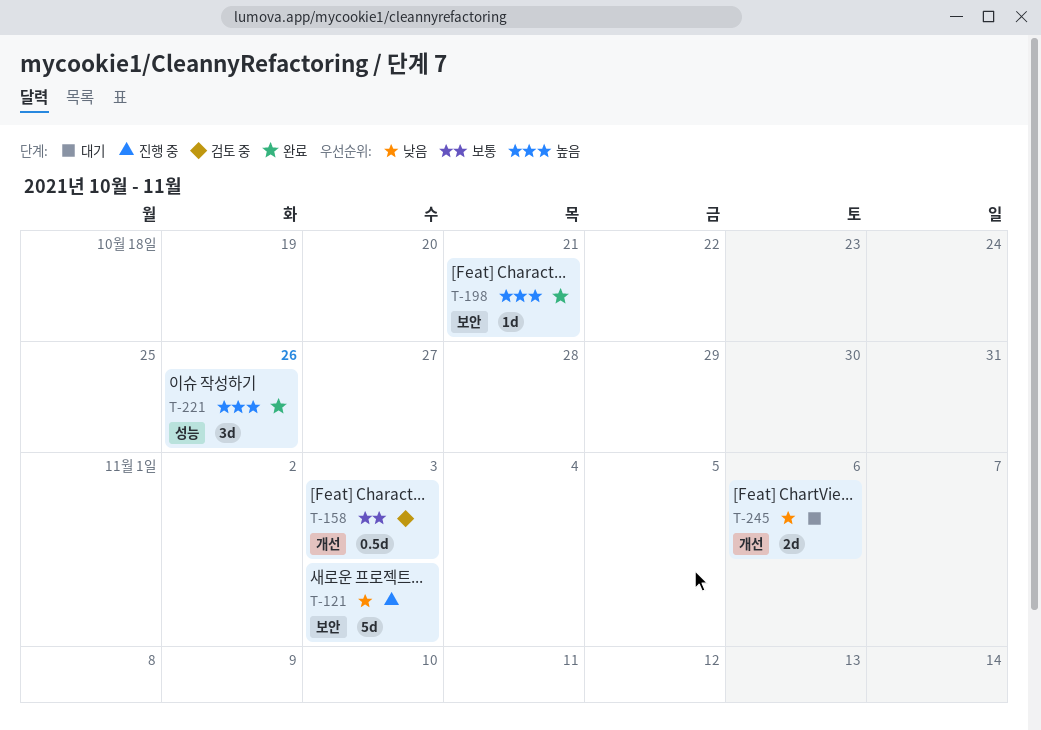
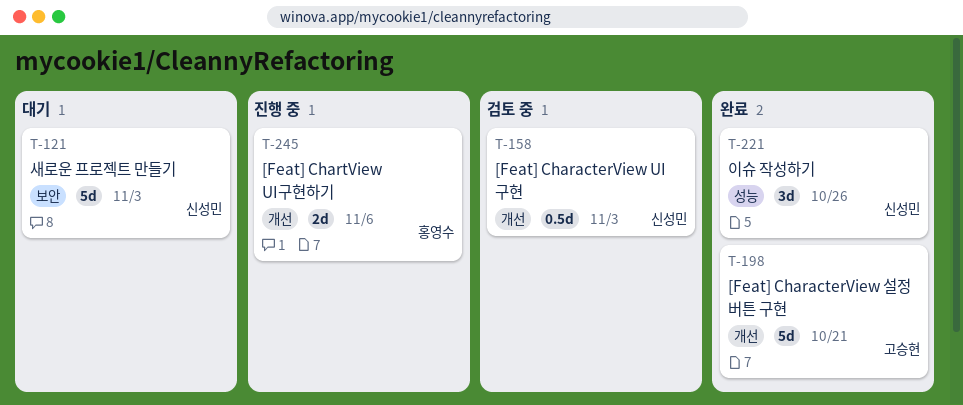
T-121, status: 진행 중 -> 대기
T-198, label: 보안 -> 개선
T-198, estimate: 1d -> 5d
T-245, status: 대기 -> 진행 중

